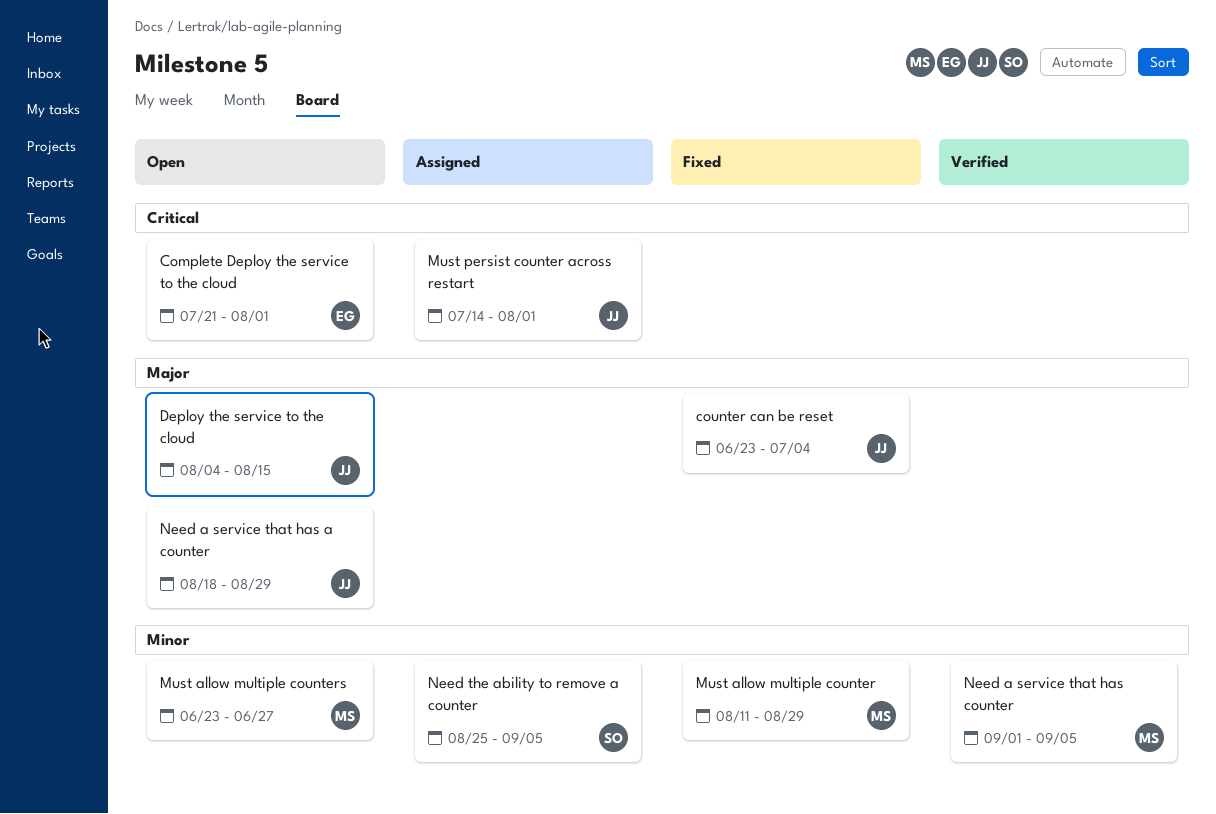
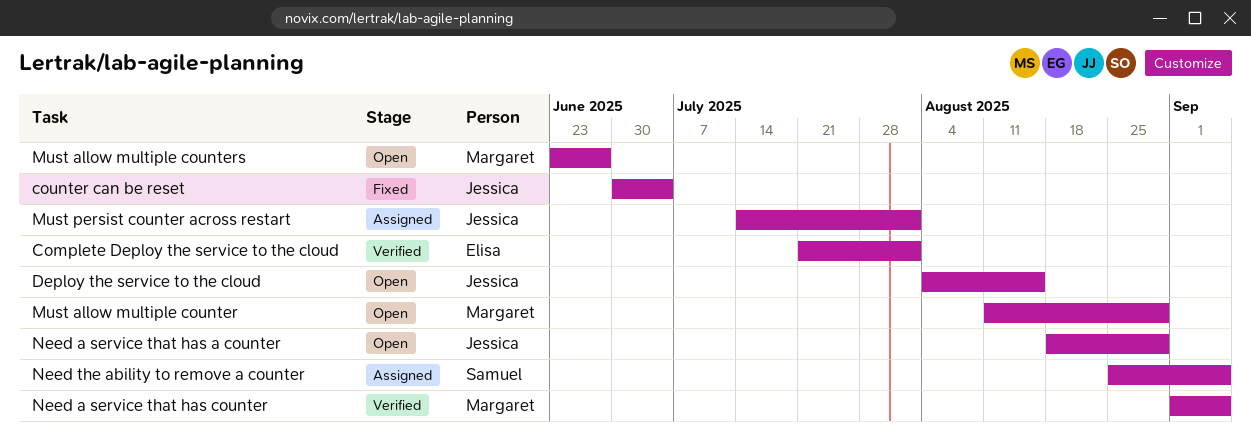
Complete Deploy the service to the cloud, status: Open -> Verified
counter can be reset, start: Jun 23 -> Jun 30
Must allow multiple counter, status: Fixed -> Open

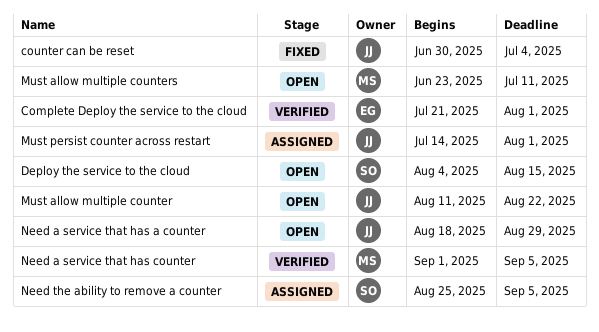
Deploy the service to the cloud, owner: Jessica -> Samuel
Must allow multiple counter, owner: Margaret -> Jessica
Must allow multiple counter, due: Aug 29 -> Aug 22
Must allow multiple counters, due: Jun 27 -> Jul 11

